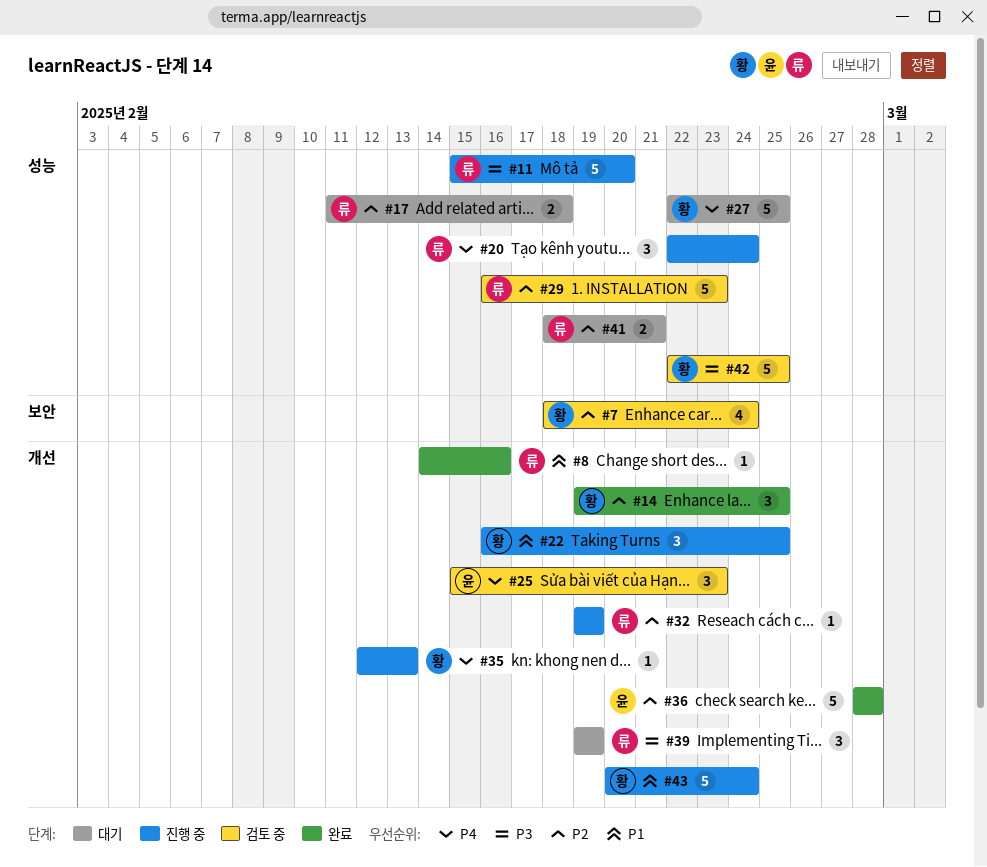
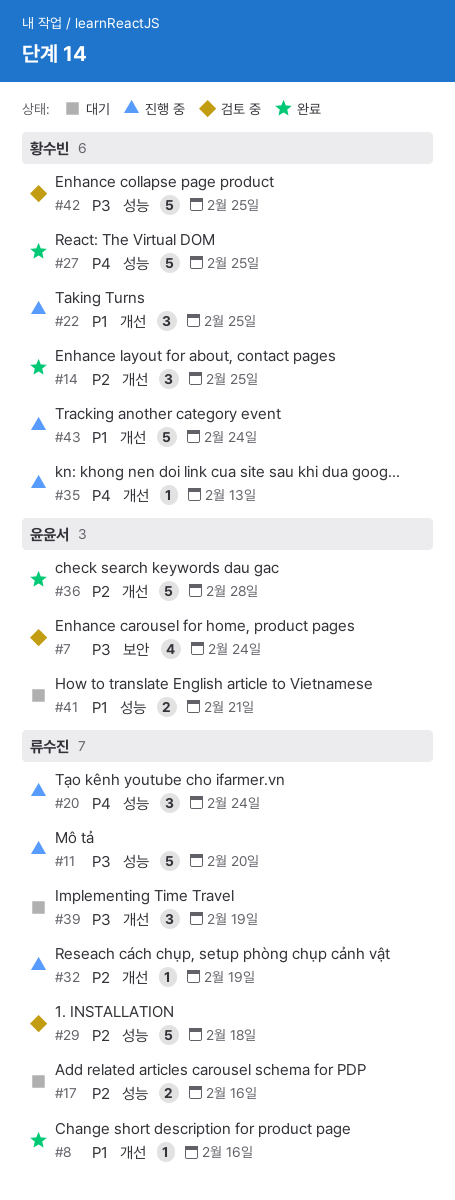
#7, owner: 황수빈 -> 윤윤서
#7, priority: P2 -> P3
#17, due: Feb 18 -> Feb 16
#25: present -> none
#27, status: 대기 -> 완료
#29, due: Feb 23 -> Feb 18
#41, owner: 류수진 -> 윤윤서
#41, priority: P2 -> P1

